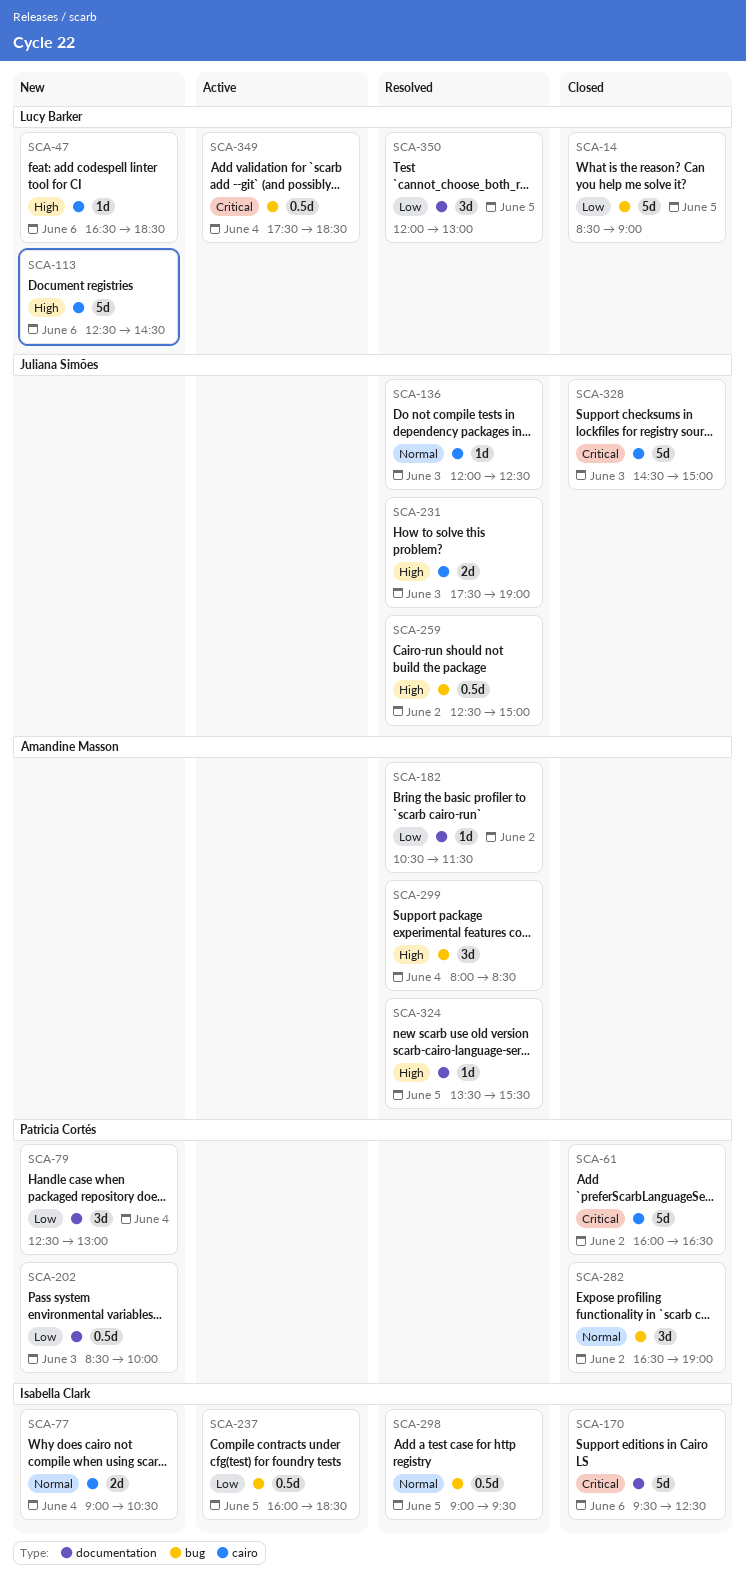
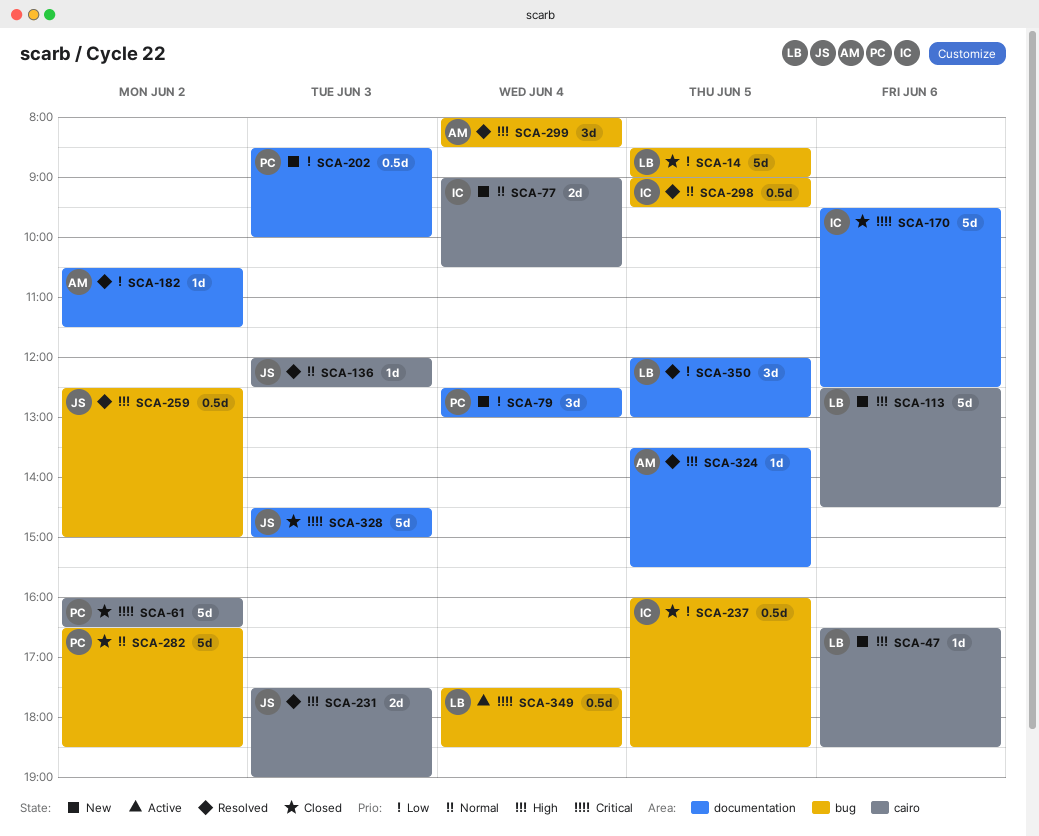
SCA-237, status: Active -> Closed
SCA-282, estimate: 3d -> 5d
SCA-282, ends: 19:00 -> 18:30
SCA-328, label: cairo -> documentation

